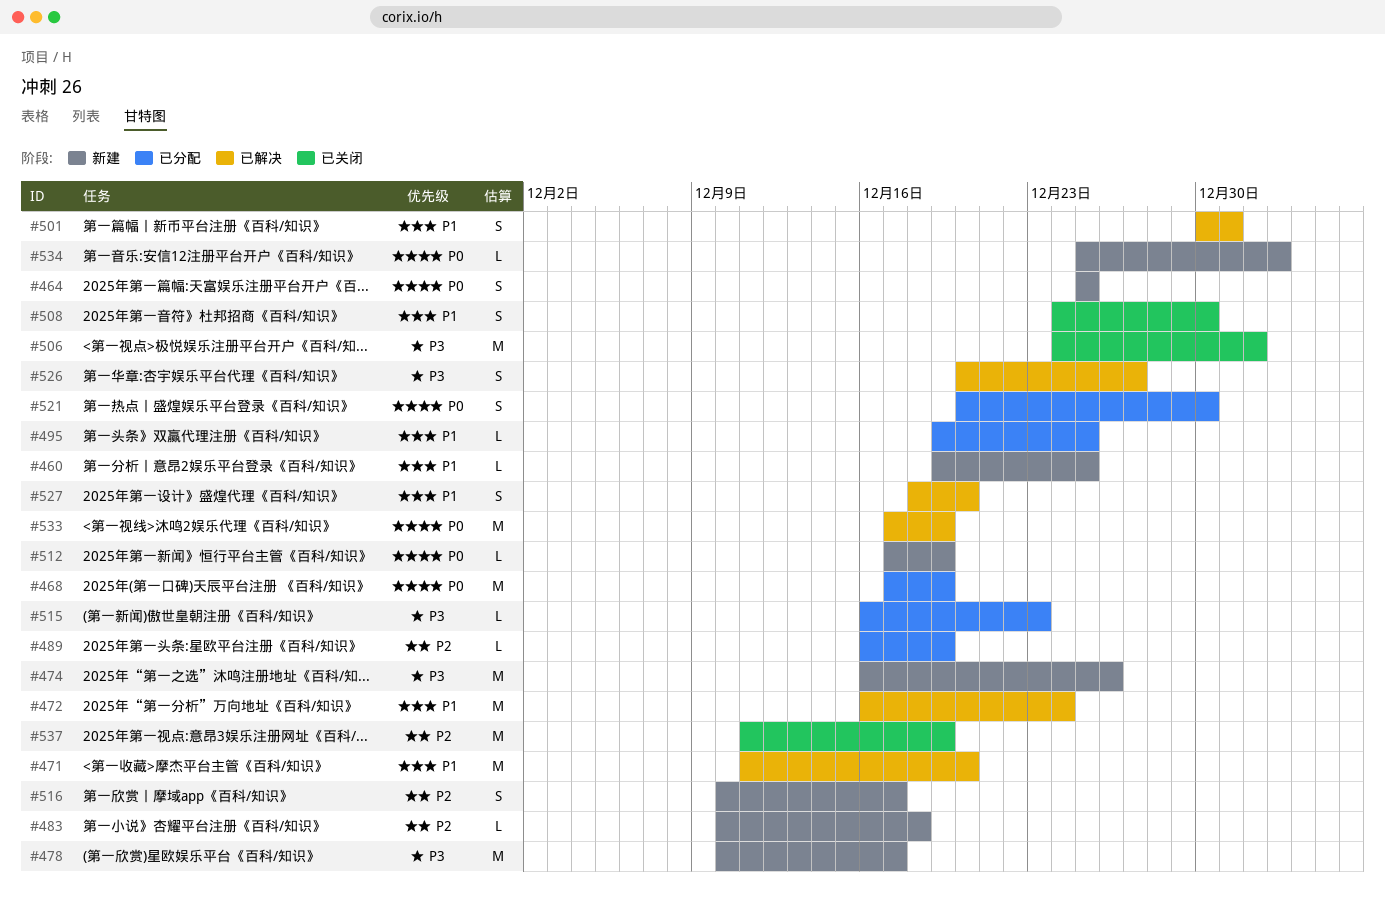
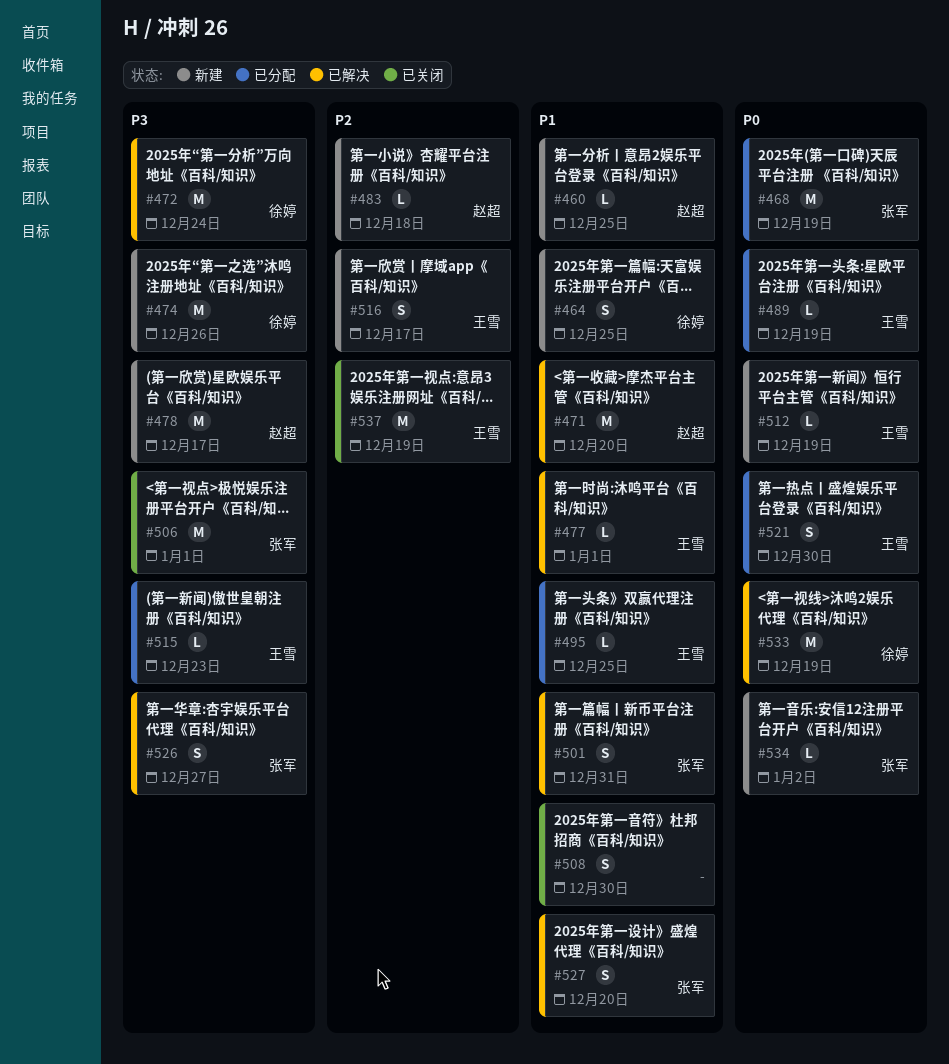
#464, priority: P0 -> P1
#472, priority: P1 -> P3
#477: none -> present
#489, priority: P2 -> P0

